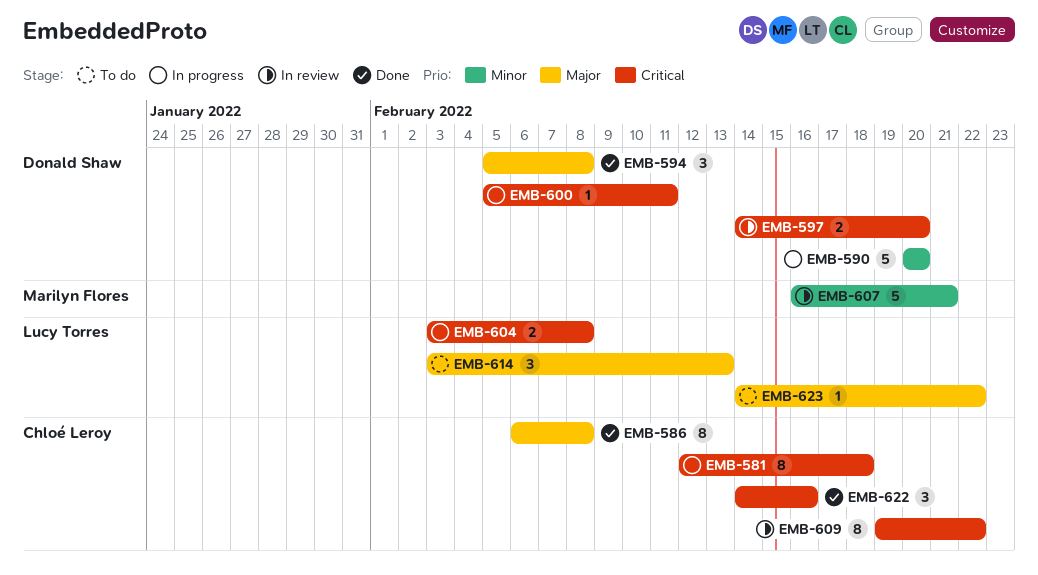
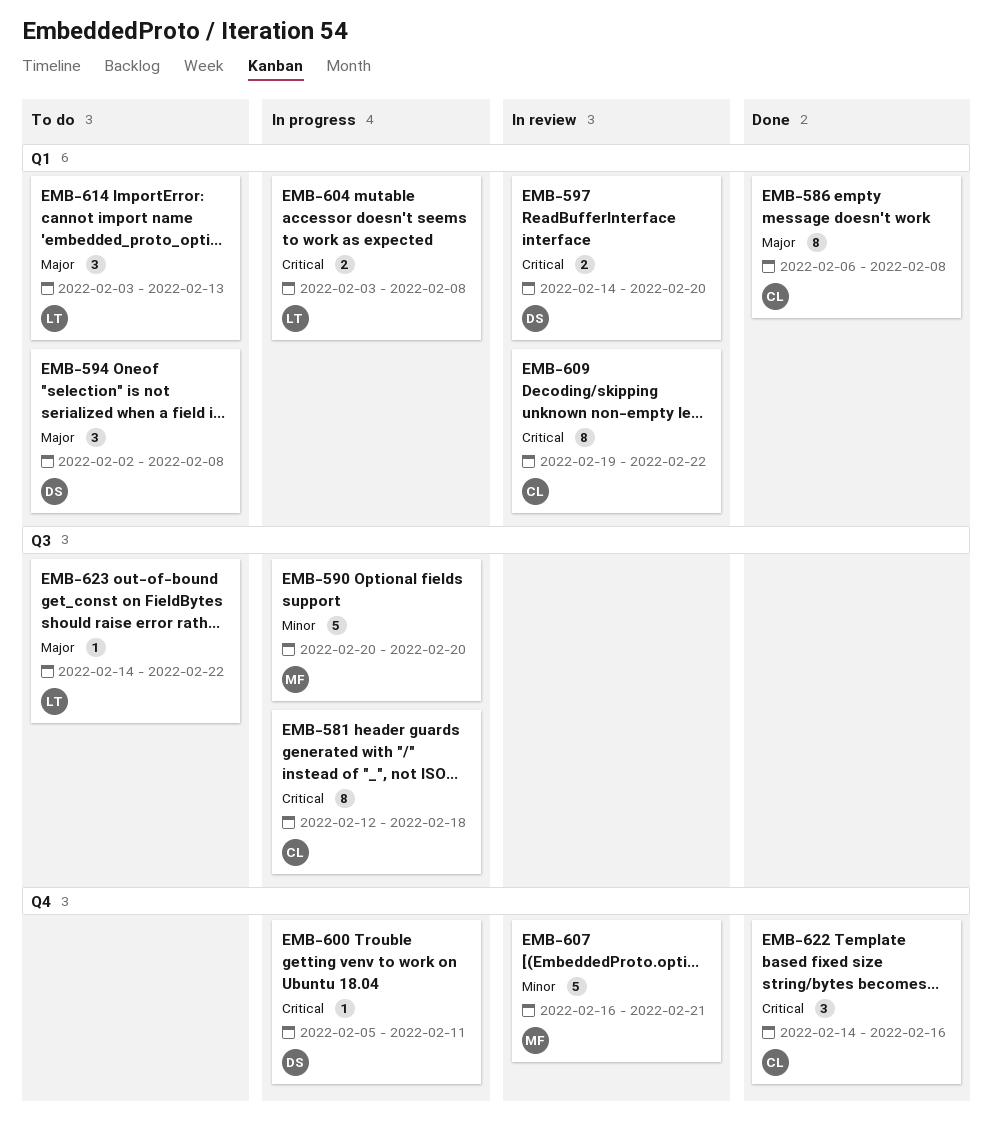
EMB-590, owner: Donald Shaw -> Marilyn Flores
EMB-594, status: Done -> To do
EMB-594, start: Feb 5 -> Feb 2

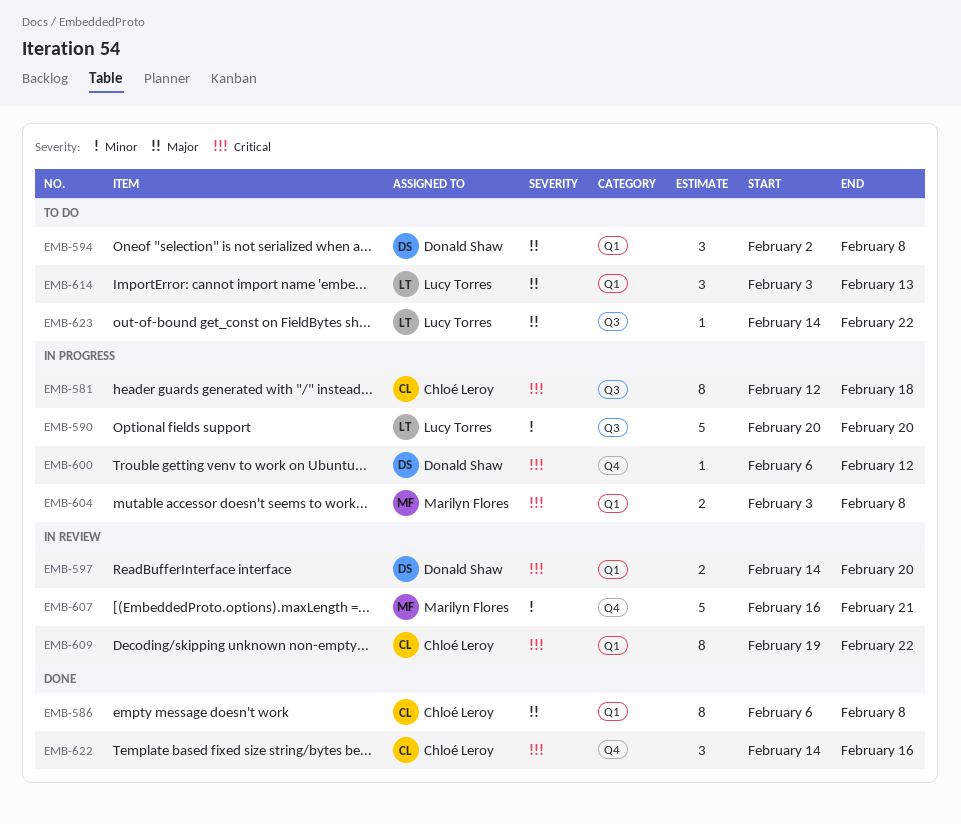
EMB-590, owner: Marilyn Flores -> Lucy Torres
EMB-600, start: Feb 5 -> Feb 6
EMB-600, due: Feb 11 -> Feb 12
EMB-604, owner: Lucy Torres -> Marilyn Flores

